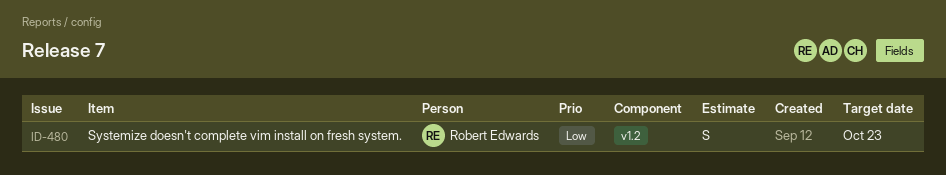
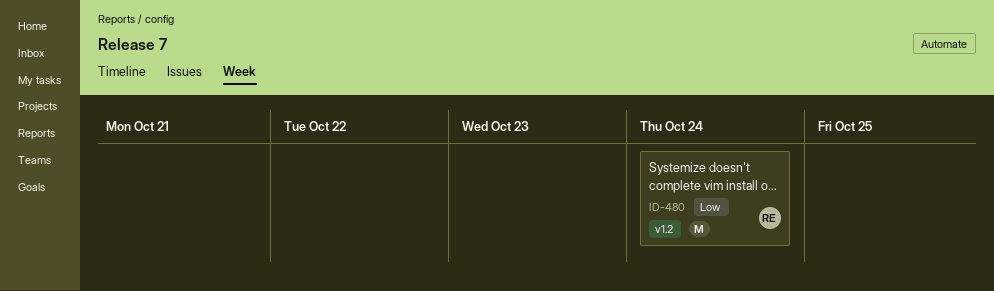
ID-480, estimate: S -> M
ID-480, due: Oct 23 -> Oct 24

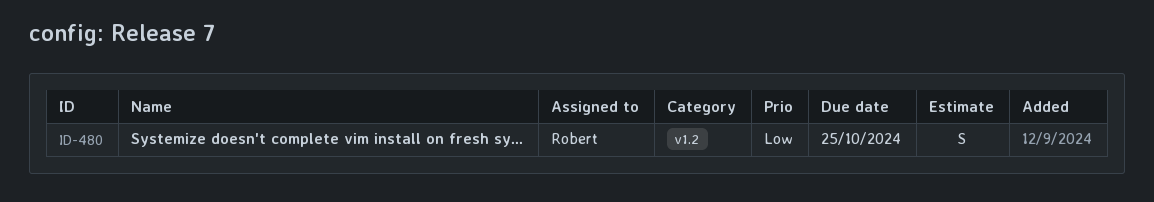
ID-480, estimate: M -> S
ID-480, due: Oct 24 -> Oct 25

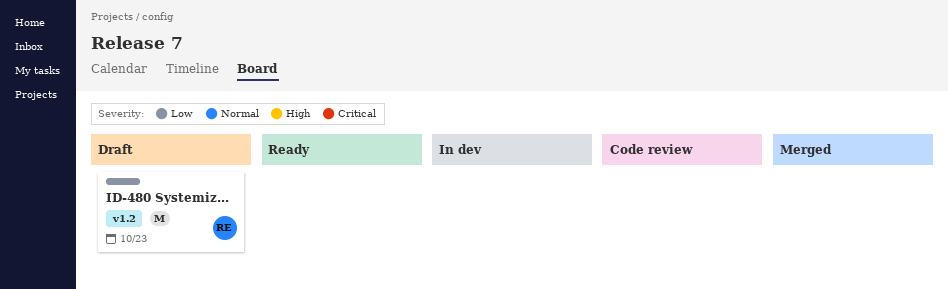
ID-480, estimate: S -> M
ID-480, due: Oct 25 -> Oct 23

